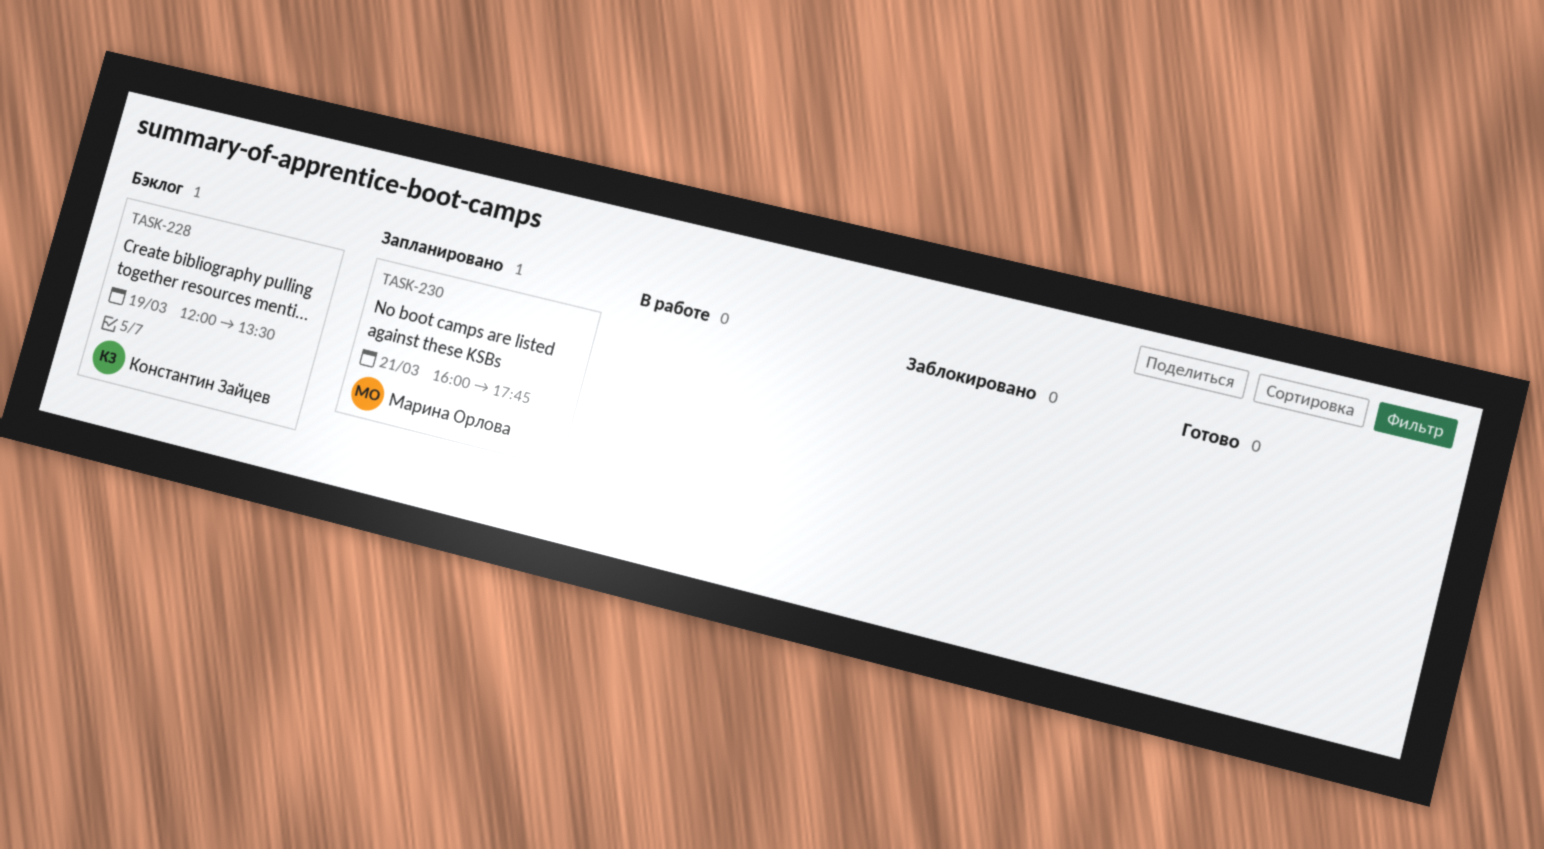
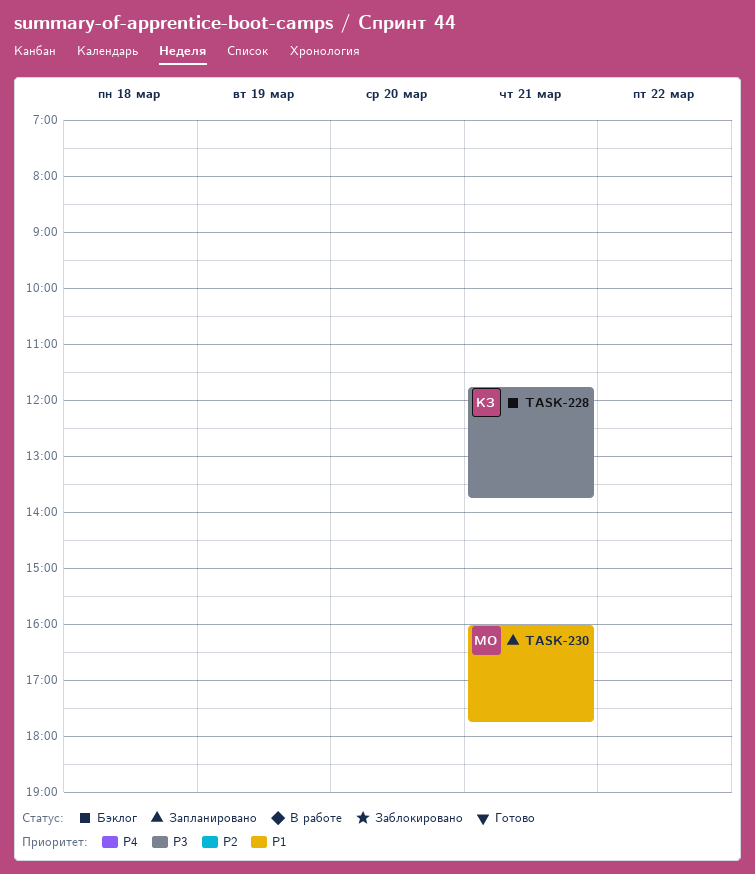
TASK-228, day: Mar 19 -> Mar 21
TASK-228, begins: 12:00 -> 11:45
TASK-228, ends: 13:30 -> 13:45

